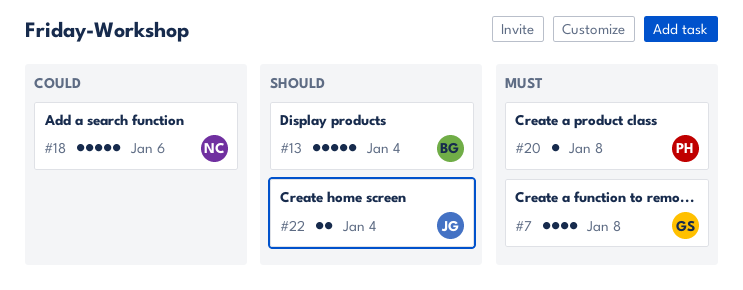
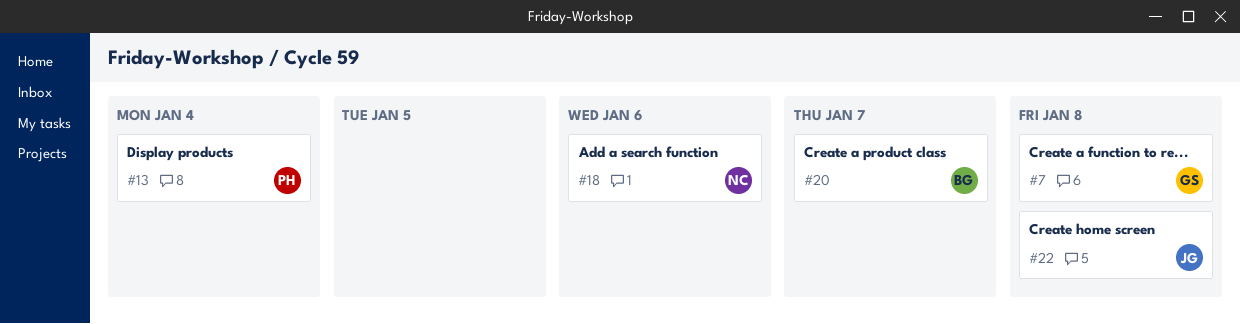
#13, owner: BG -> PH
#20, owner: PH -> BG
#20, due: Jan 8 -> Jan 7
#22, due: Jan 4 -> Jan 8

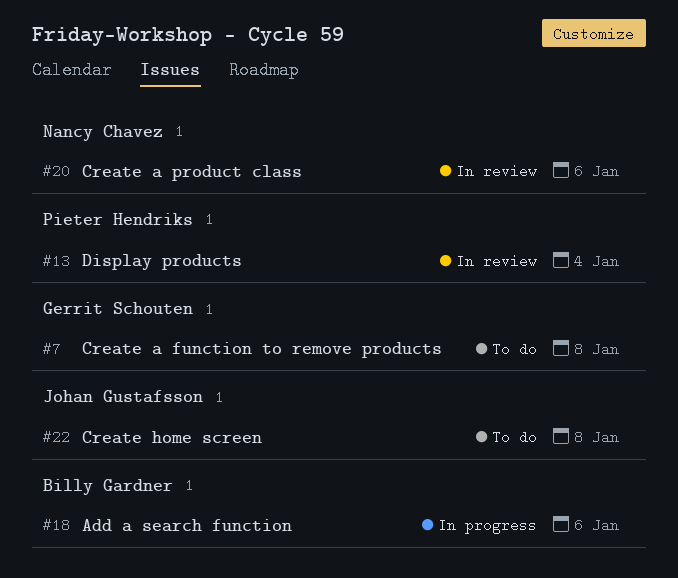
#18, owner: Nancy Chavez -> Billy Gardner
#20, owner: Billy Gardner -> Nancy Chavez
#20, due: Jan 7 -> Jan 6

